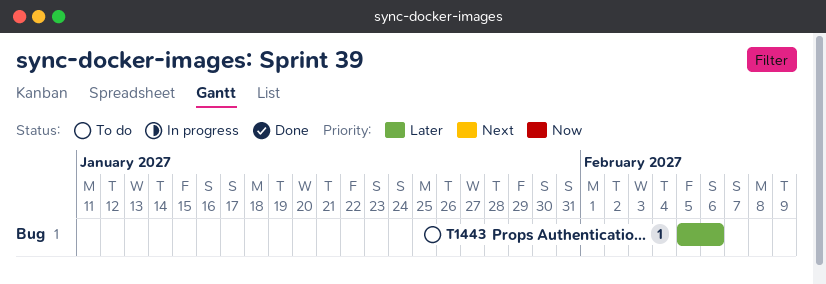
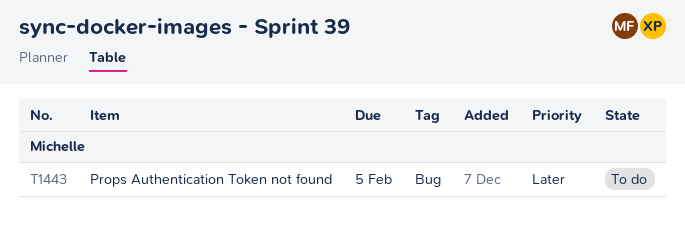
T1443, due: Feb 6 -> Feb 5

